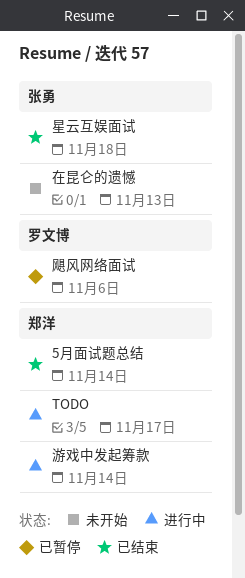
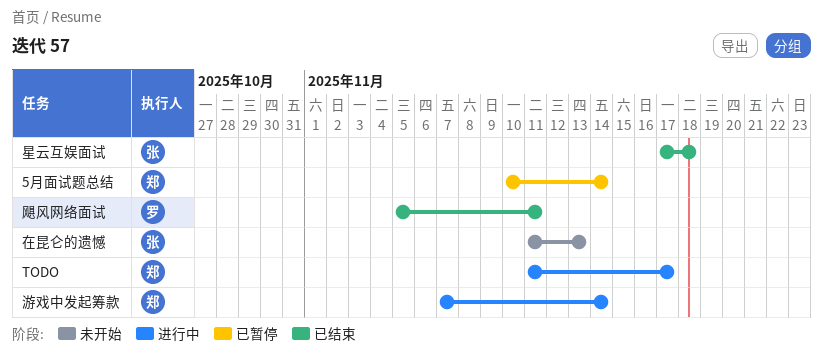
5月面试题总结, status: 已结束 -> 已暂停
飓风网络面试, status: 已暂停 -> 已结束
飓风网络面试, due: Nov 6 -> Nov 11

